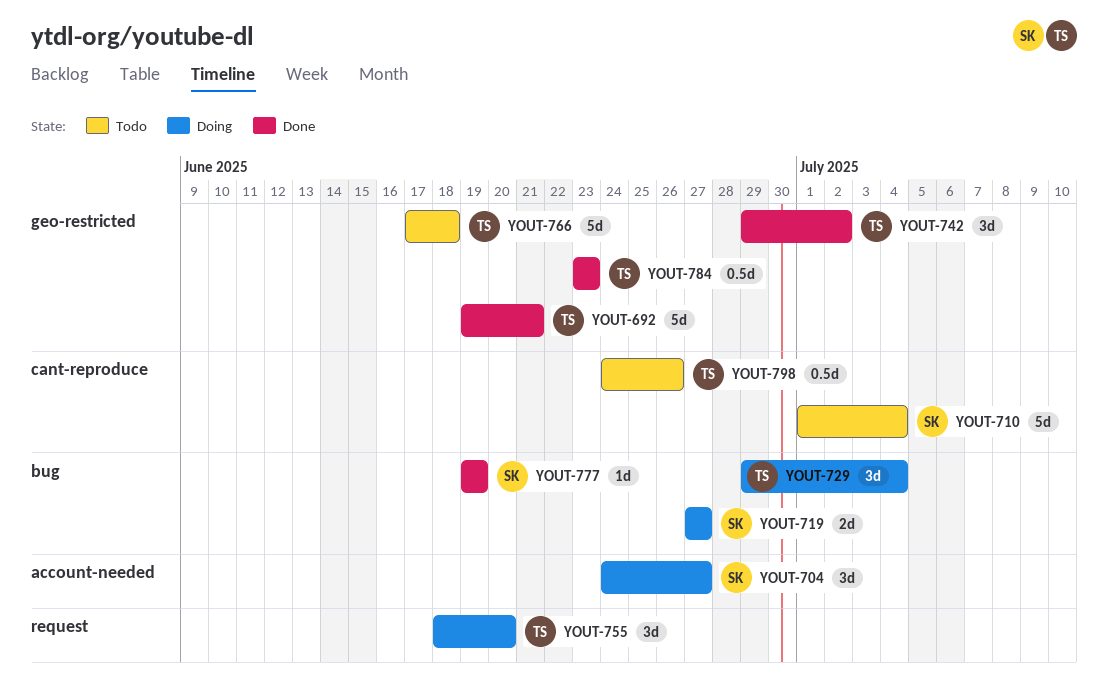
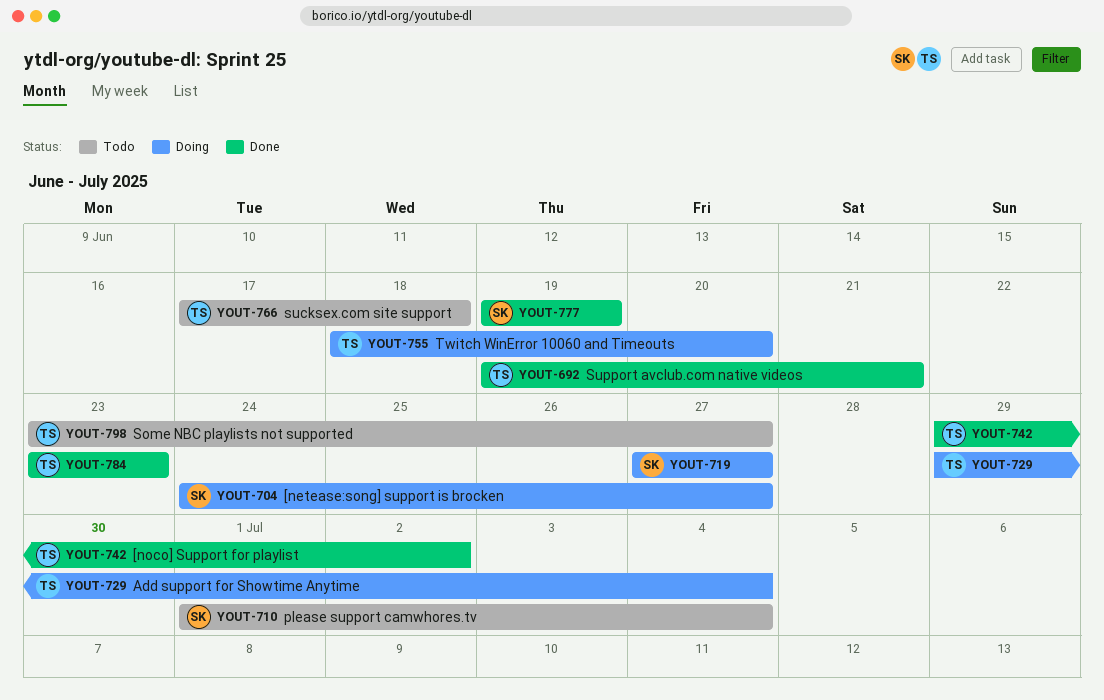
YOUT-798, start: Jun 24 -> Jun 23
YOUT-798, due: Jun 26 -> Jun 27

